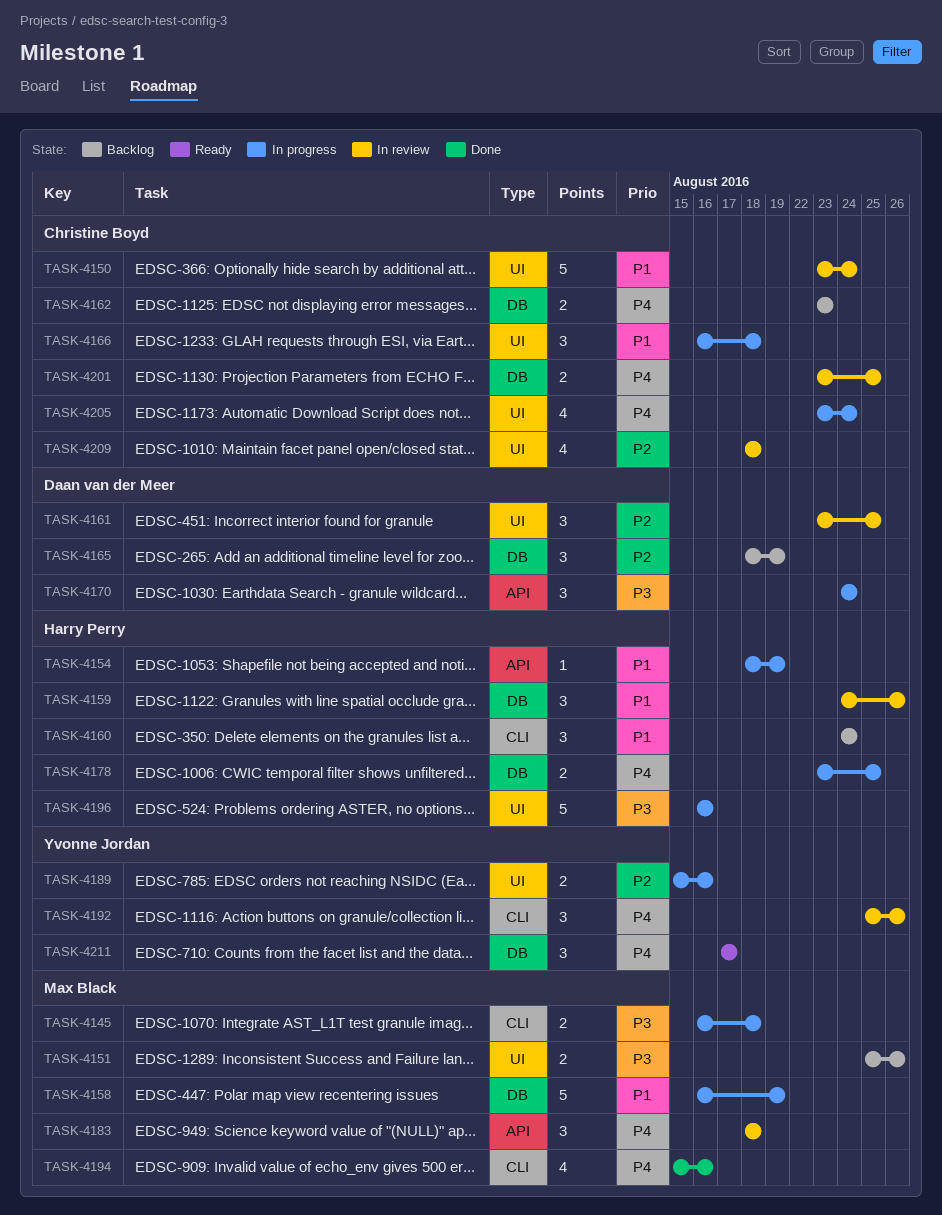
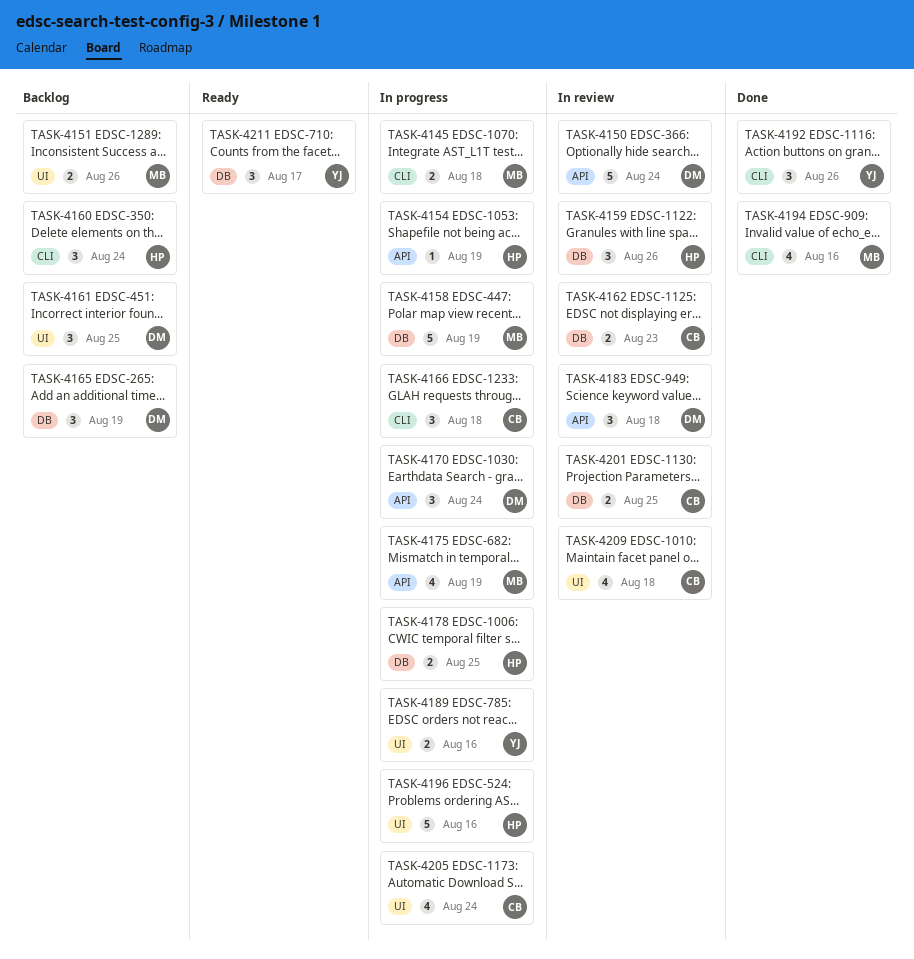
TASK-4150, owner: Christine Boyd -> Daan van der Meer
TASK-4150, label: UI -> API
TASK-4161, status: In review -> Backlog
TASK-4162, status: Backlog -> In review
TASK-4166, label: UI -> CLI
TASK-4175: none -> present
TASK-4183, owner: Max Black -> Daan van der Meer
TASK-4192, status: In review -> Done

